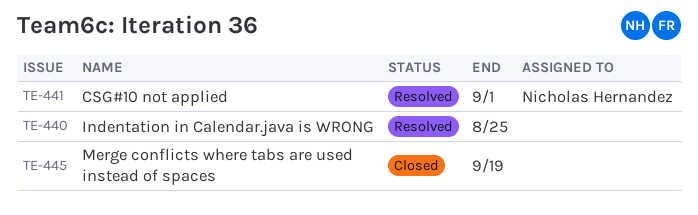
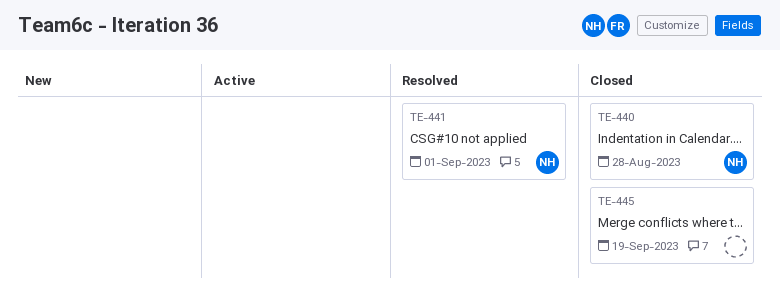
TE-440, status: Resolved -> Closed
TE-440, owner: none -> Nicholas Hernandez
TE-440, due: Aug 25 -> Aug 28

